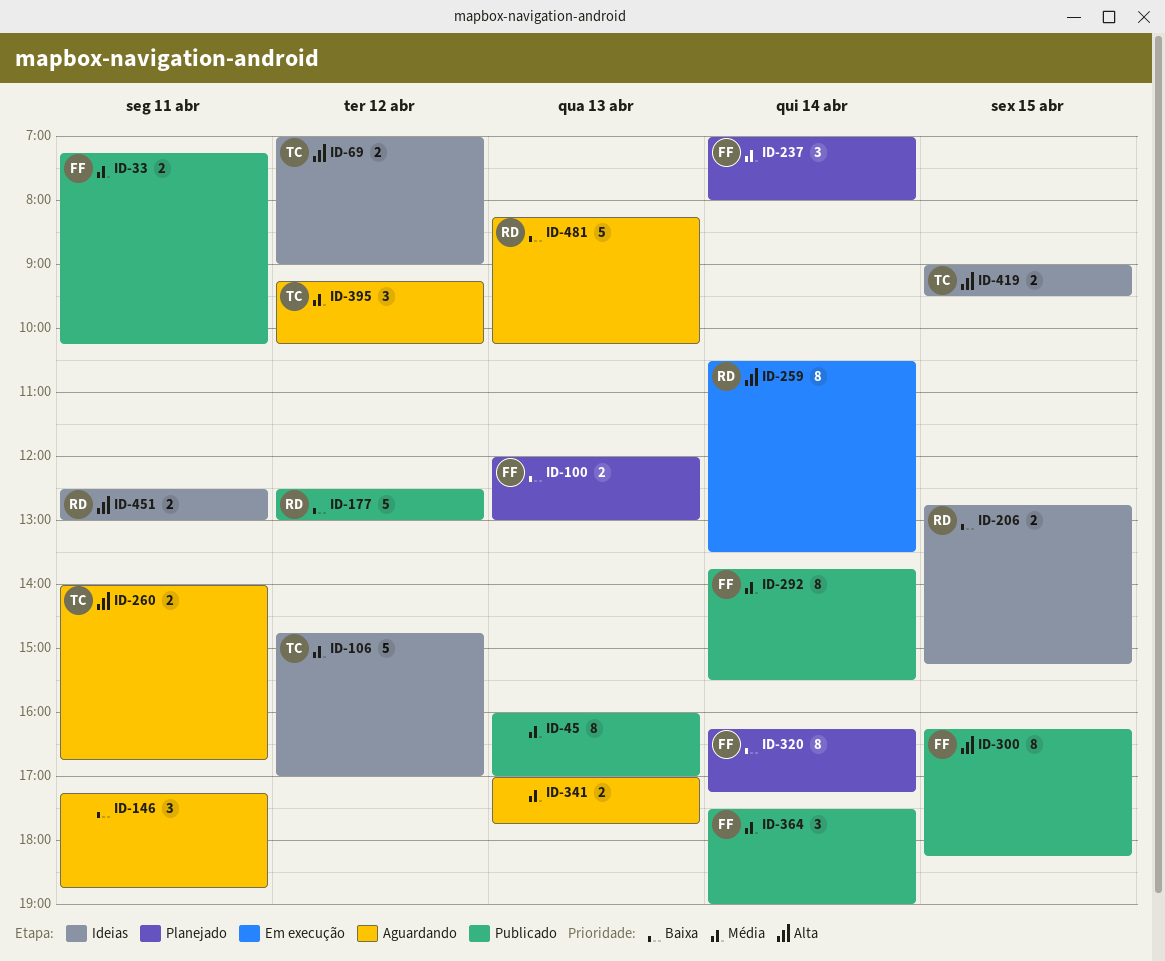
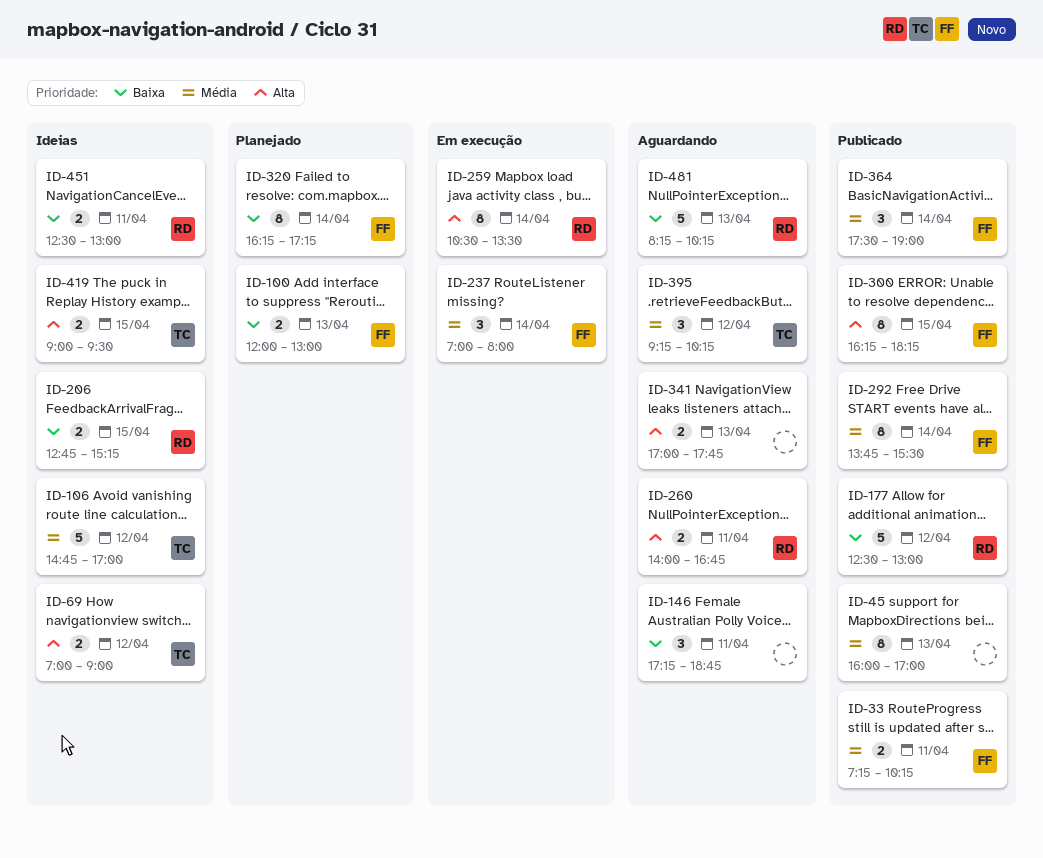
ID-237, status: Planejado -> Em execução
ID-260, owner: TC -> RD
ID-341, priority: Média -> Alta
ID-451, priority: Alta -> Baixa

